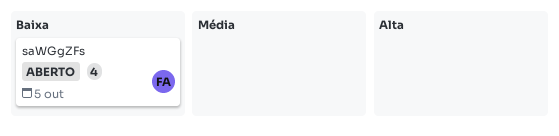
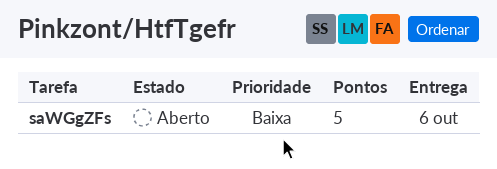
saWGgZFs, estimate: 4 -> 5
saWGgZFs, due: Oct 5 -> Oct 6

